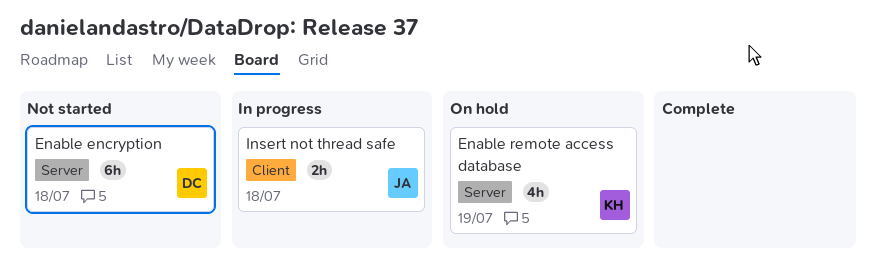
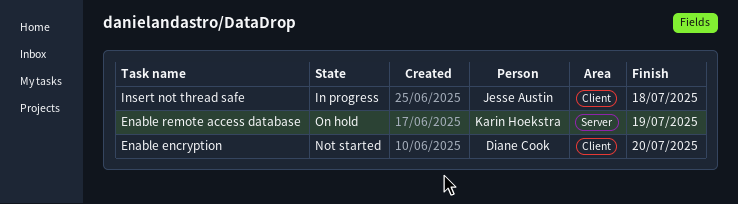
Enable encryption, label: Server -> Client
Enable encryption, due: Jul 18 -> Jul 20

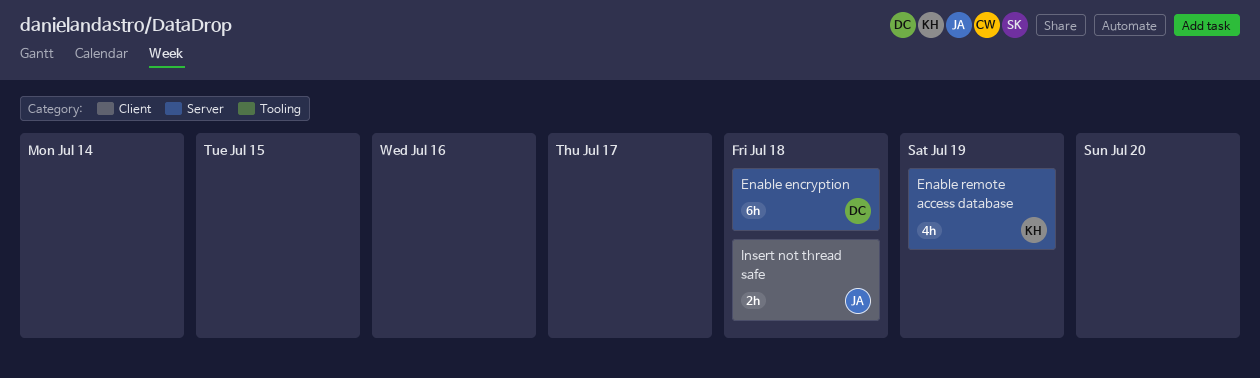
Enable encryption, label: Client -> Server
Enable encryption, due: Jul 20 -> Jul 18

